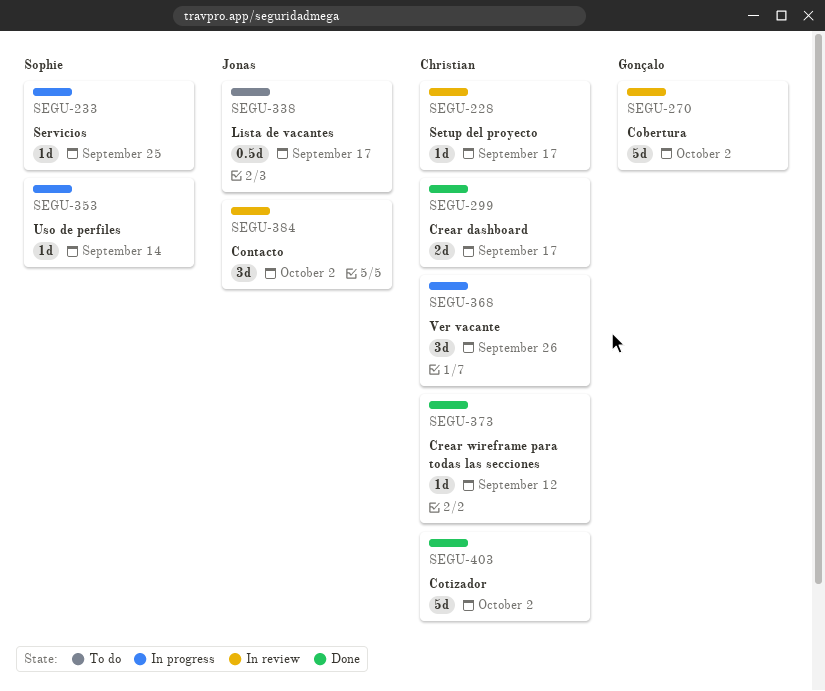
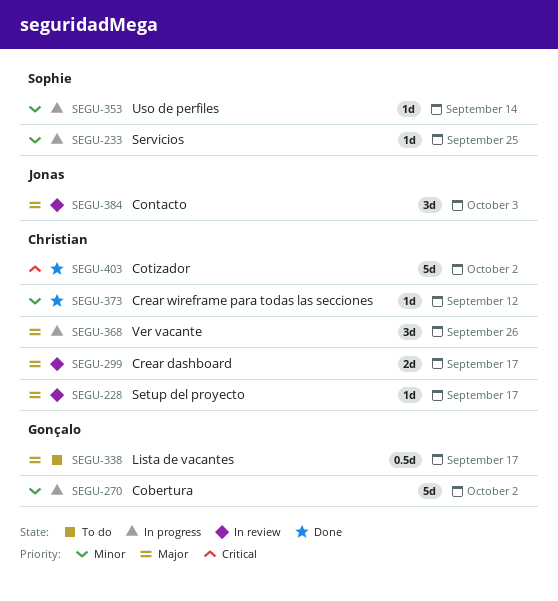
SEGU-270, status: In review -> In progress
SEGU-299, status: Done -> In review
SEGU-338, owner: Jonas -> Gonçalo
SEGU-384, due: Oct 2 -> Oct 3

